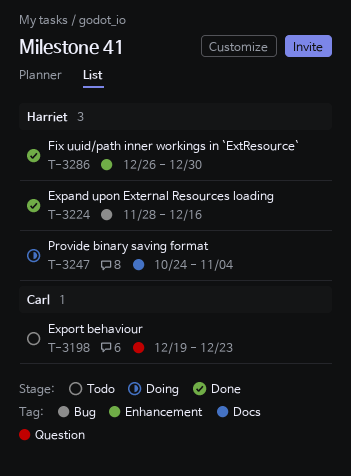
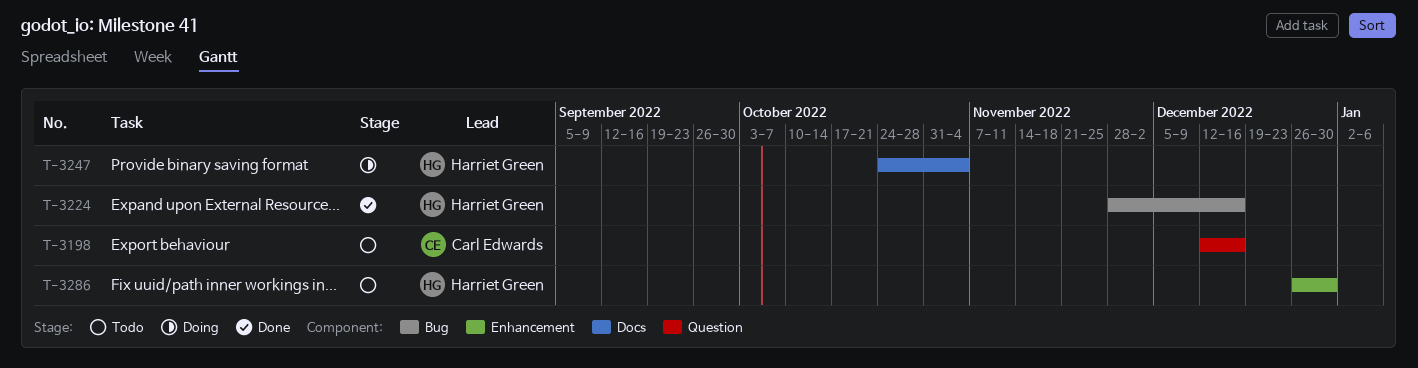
T-3198, start: Dec 19 -> Dec 12
T-3198, due: Dec 23 -> Dec 16
T-3286, status: Done -> Todo

